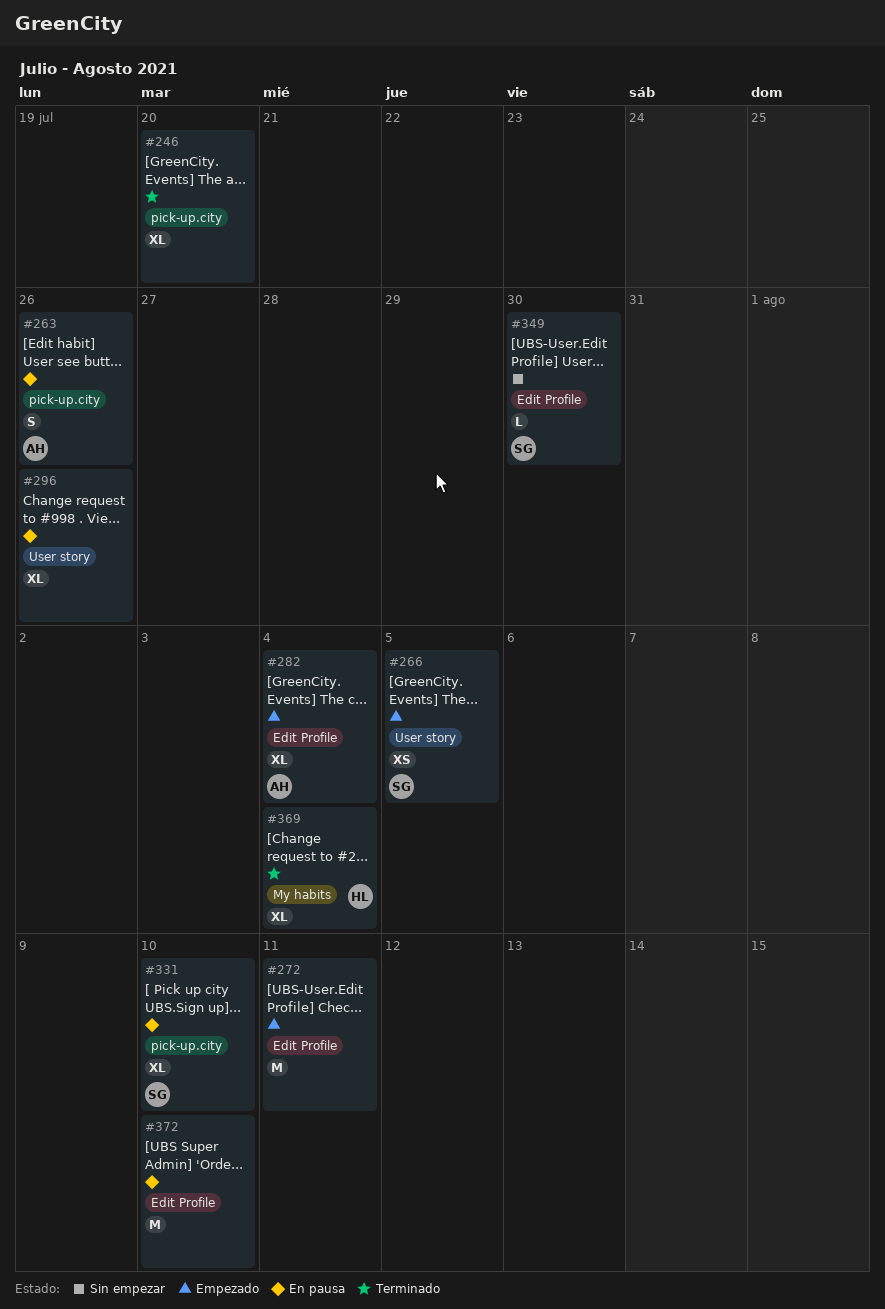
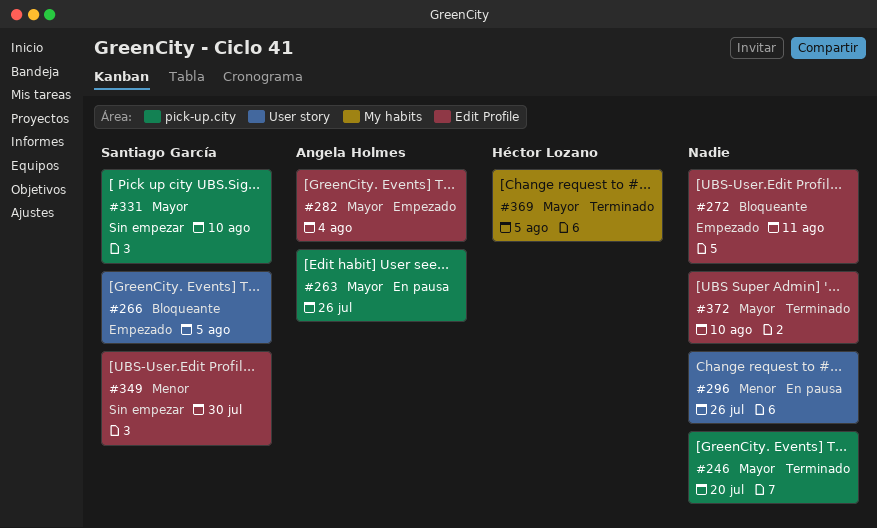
#331, status: En pausa -> Sin empezar
#369, due: Aug 4 -> Aug 5
#372, status: En pausa -> Terminado

